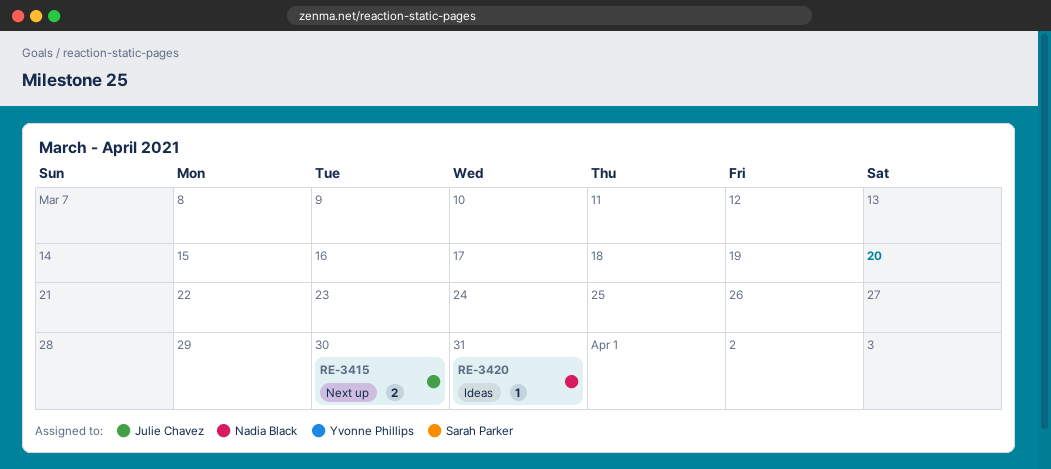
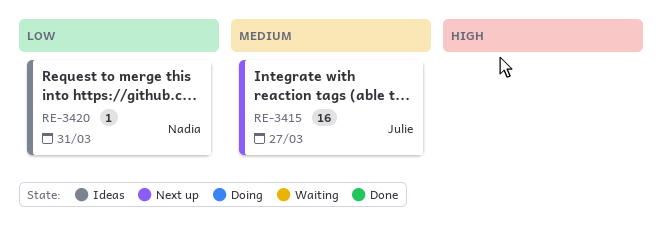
RE-3415, estimate: 2 -> 16
RE-3415, due: Mar 30 -> Mar 27

